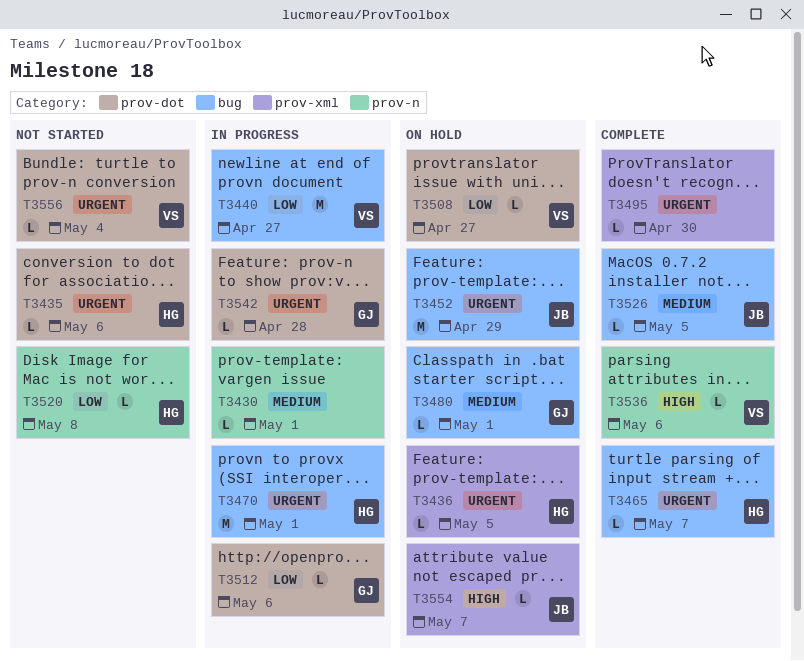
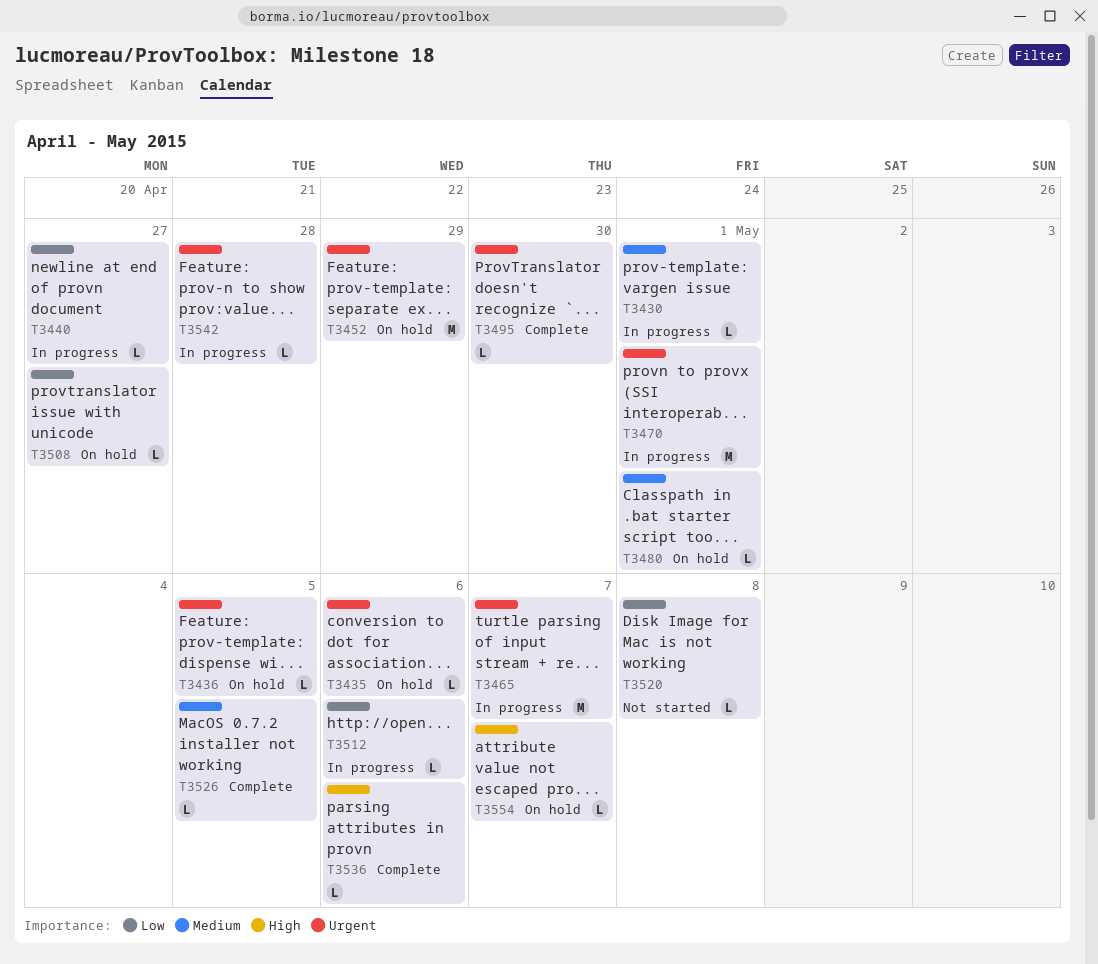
T3435, status: Not started -> On hold
T3440, estimate: M -> L
T3465, status: Complete -> In progress
T3465, estimate: L -> M
T3556: present -> none

